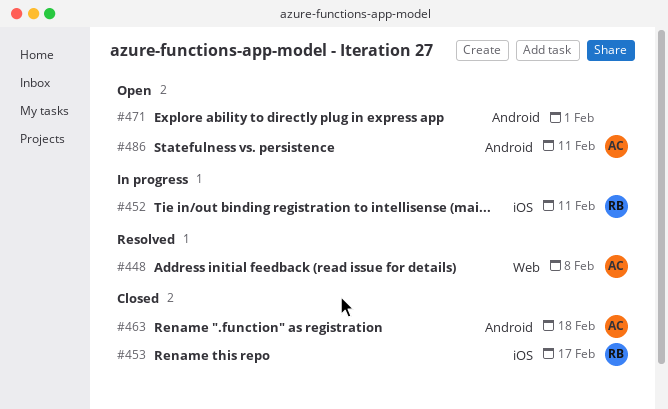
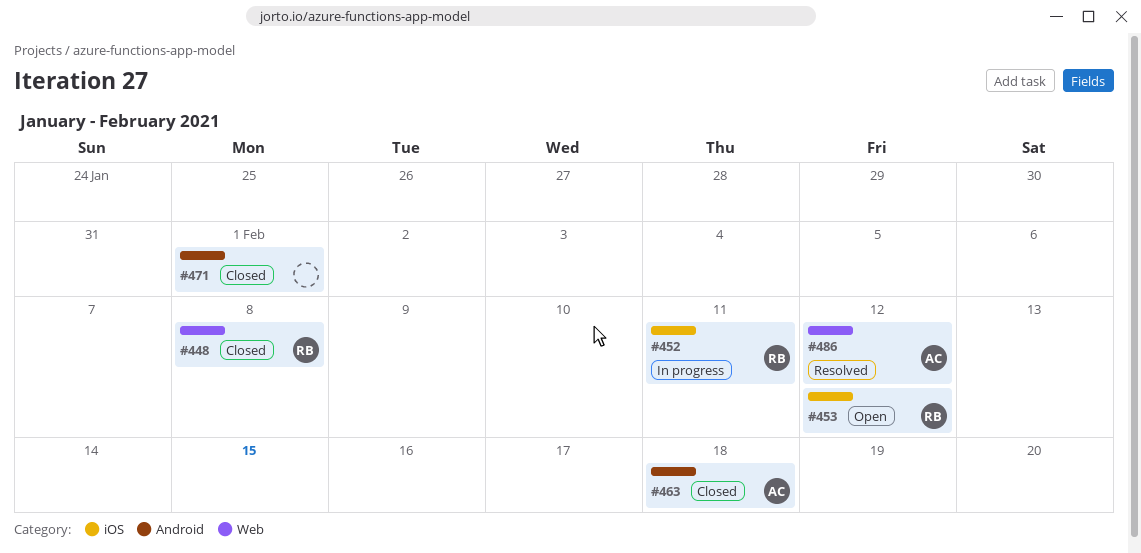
#448, status: Resolved -> Closed
#448, owner: AC -> RB
#453, status: Closed -> Open
#453, due: Feb 17 -> Feb 12
#471, status: Open -> Closed
#486, status: Open -> Resolved
#486, label: Android -> Web
#486, due: Feb 11 -> Feb 12

